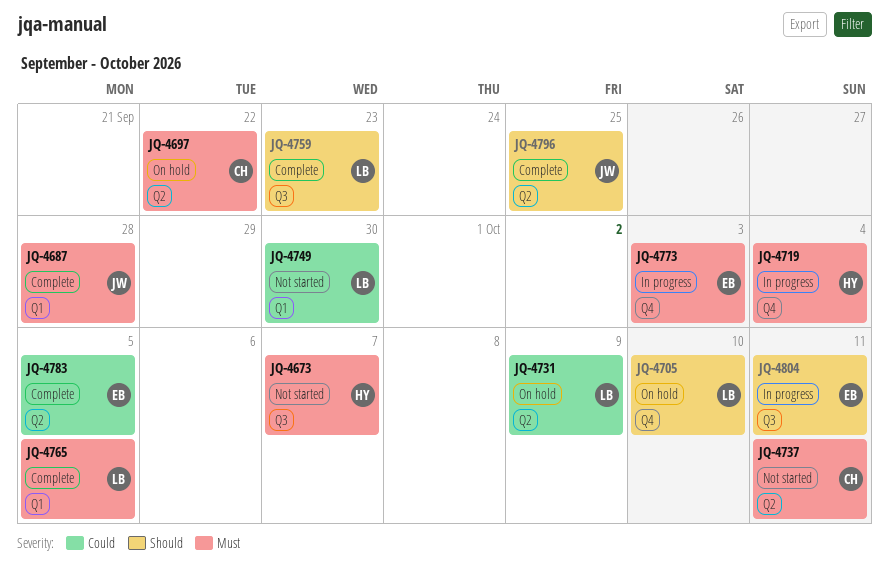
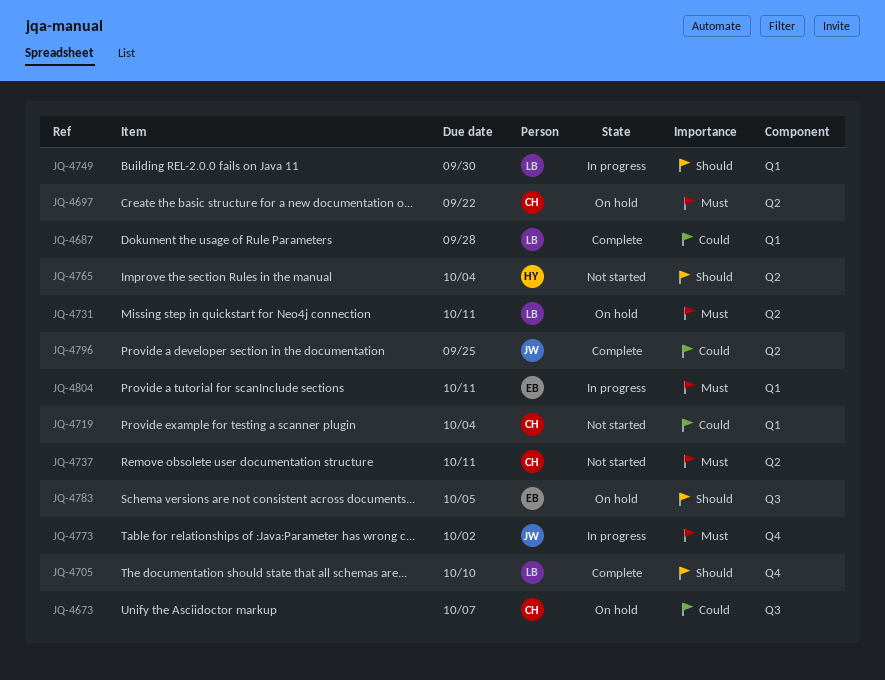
JQ-4673, status: Not started -> On hold
JQ-4673, owner: HY -> CH
JQ-4673, priority: Must -> Could
JQ-4687, owner: JW -> LB
JQ-4687, priority: Must -> Could
JQ-4705, status: On hold -> Complete
JQ-4719, status: In progress -> Not started
JQ-4719, owner: HY -> CH
JQ-4719, priority: Must -> Could
JQ-4719, label: Q4 -> Q1
JQ-4731, priority: Could -> Must
JQ-4731, due: Oct 9 -> Oct 11
JQ-4749, status: Not started -> In progress
JQ-4749, priority: Could -> Should
JQ-4759: present -> none
JQ-4765, status: Complete -> Not started
JQ-4765, owner: LB -> HY
JQ-4765, priority: Must -> Should
JQ-4765, label: Q1 -> Q2
JQ-4765, due: Oct 5 -> Oct 4
JQ-4773, owner: EB -> JW
JQ-4773, due: Oct 3 -> Oct 2
JQ-4783, status: Complete -> On hold
JQ-4783, priority: Could -> Should
JQ-4783, label: Q2 -> Q3
JQ-4796, priority: Should -> Could
JQ-4804, priority: Should -> Must
JQ-4804, label: Q3 -> Q1

